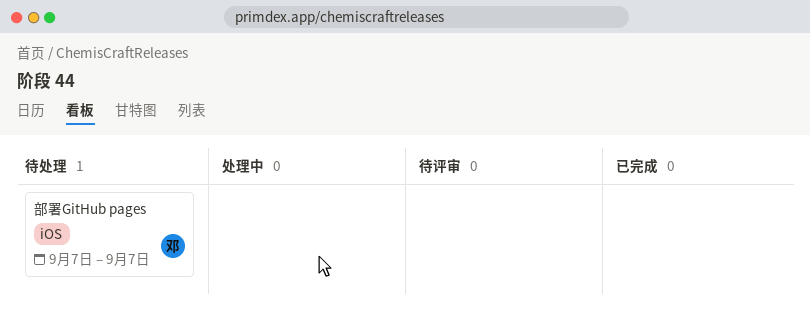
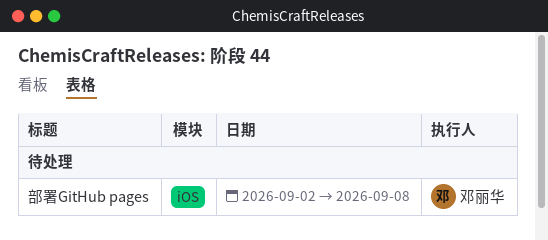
部署GitHub pages, start: Sep 7 -> Sep 2
部署GitHub pages, due: Sep 7 -> Sep 8

